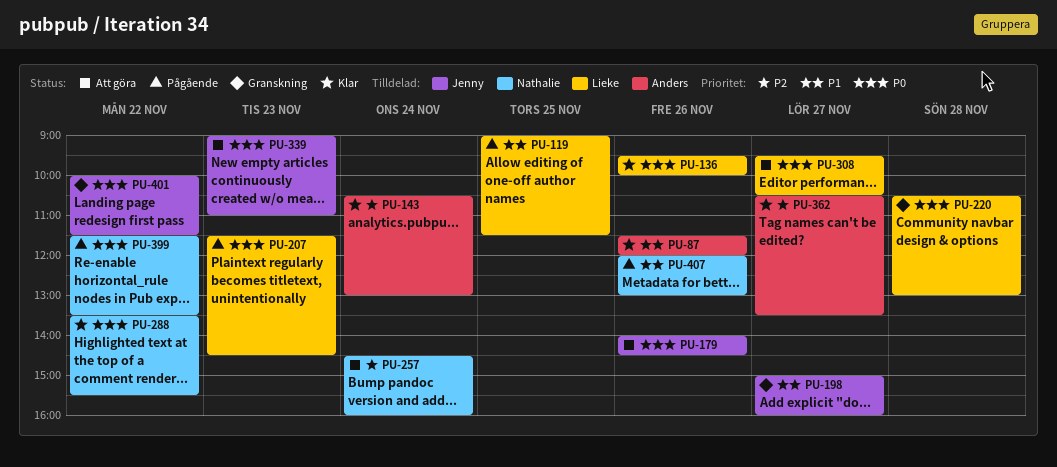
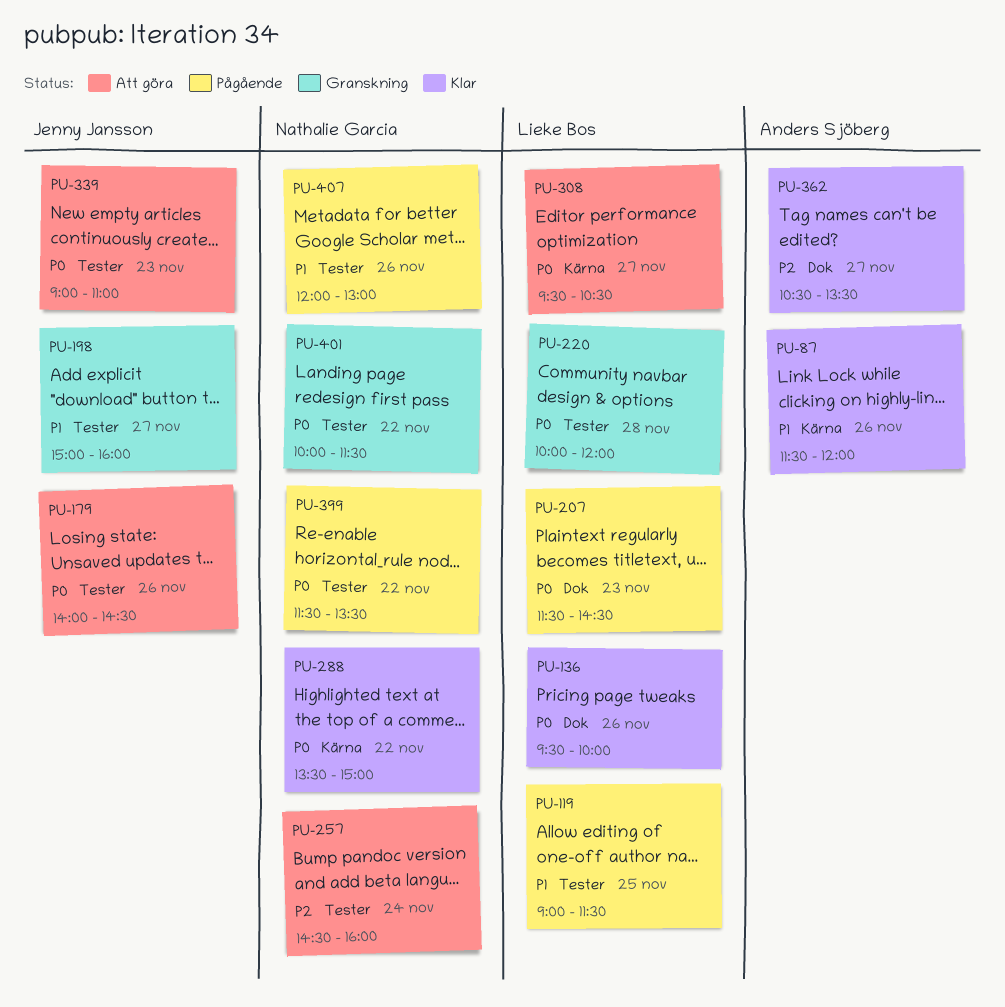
PU-143: present -> none
PU-220, begins: 10:30 -> 10:00
PU-220, ends: 13:00 -> 12:00
PU-288, ends: 15:30 -> 15:00
PU-401, owner: Jenny Jansson -> Nathalie Garcia

